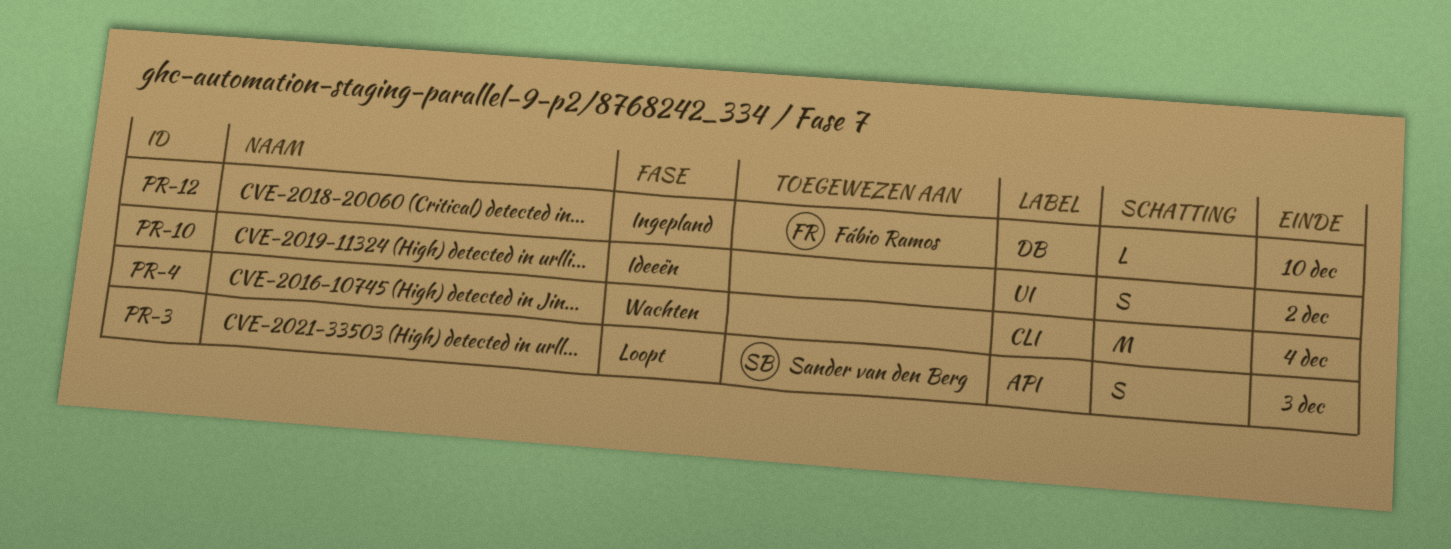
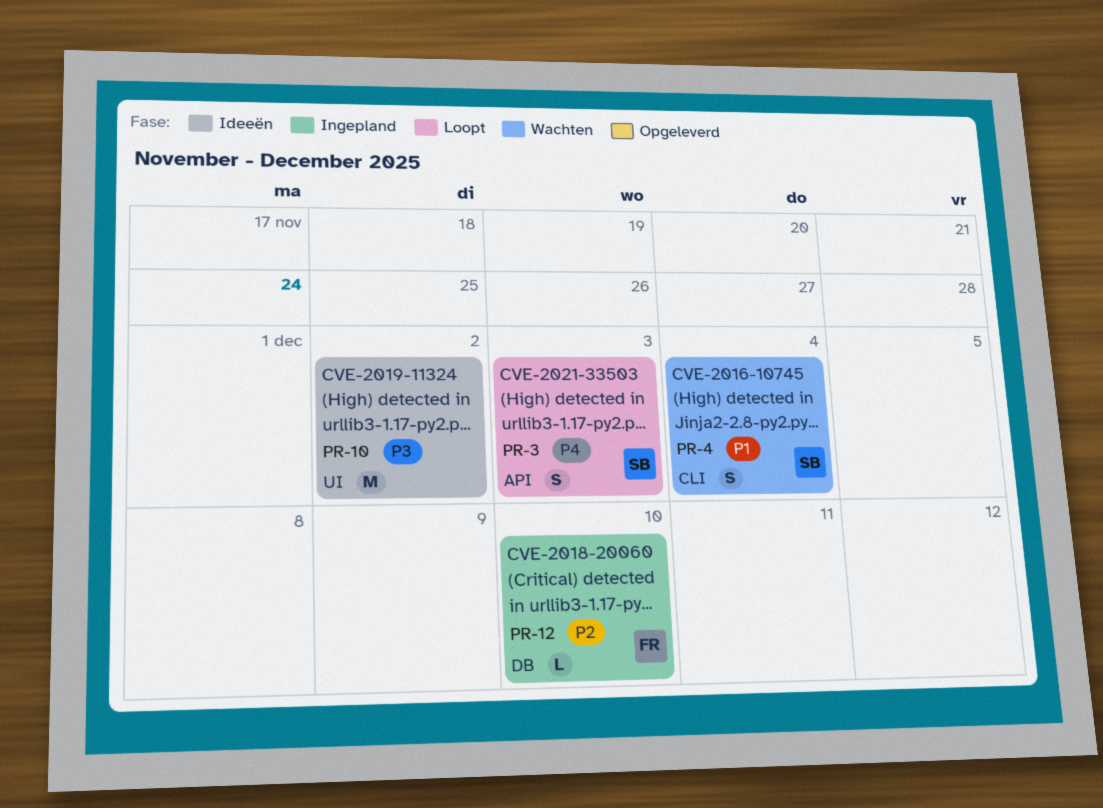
PR-4, owner: none -> Sander van den Berg
PR-4, estimate: M -> S
PR-10, estimate: S -> M

